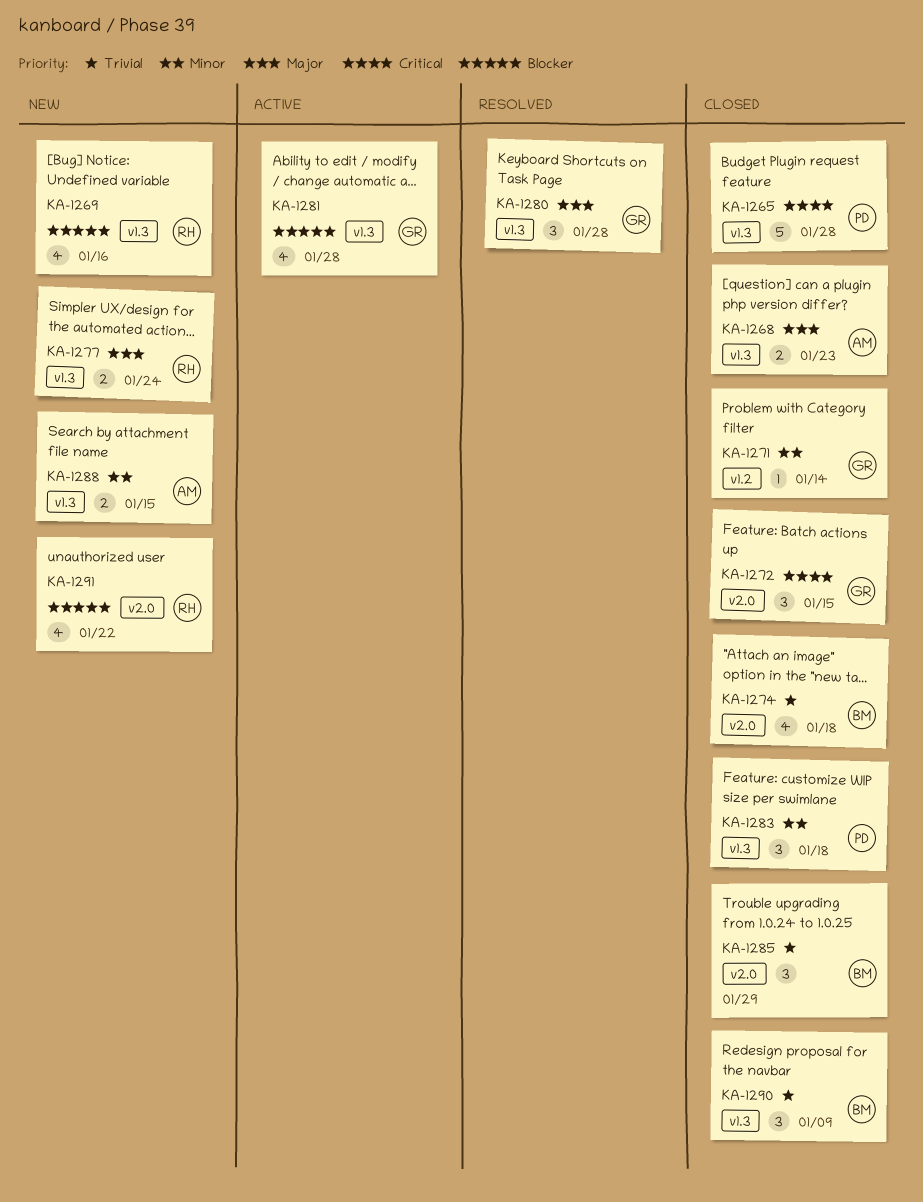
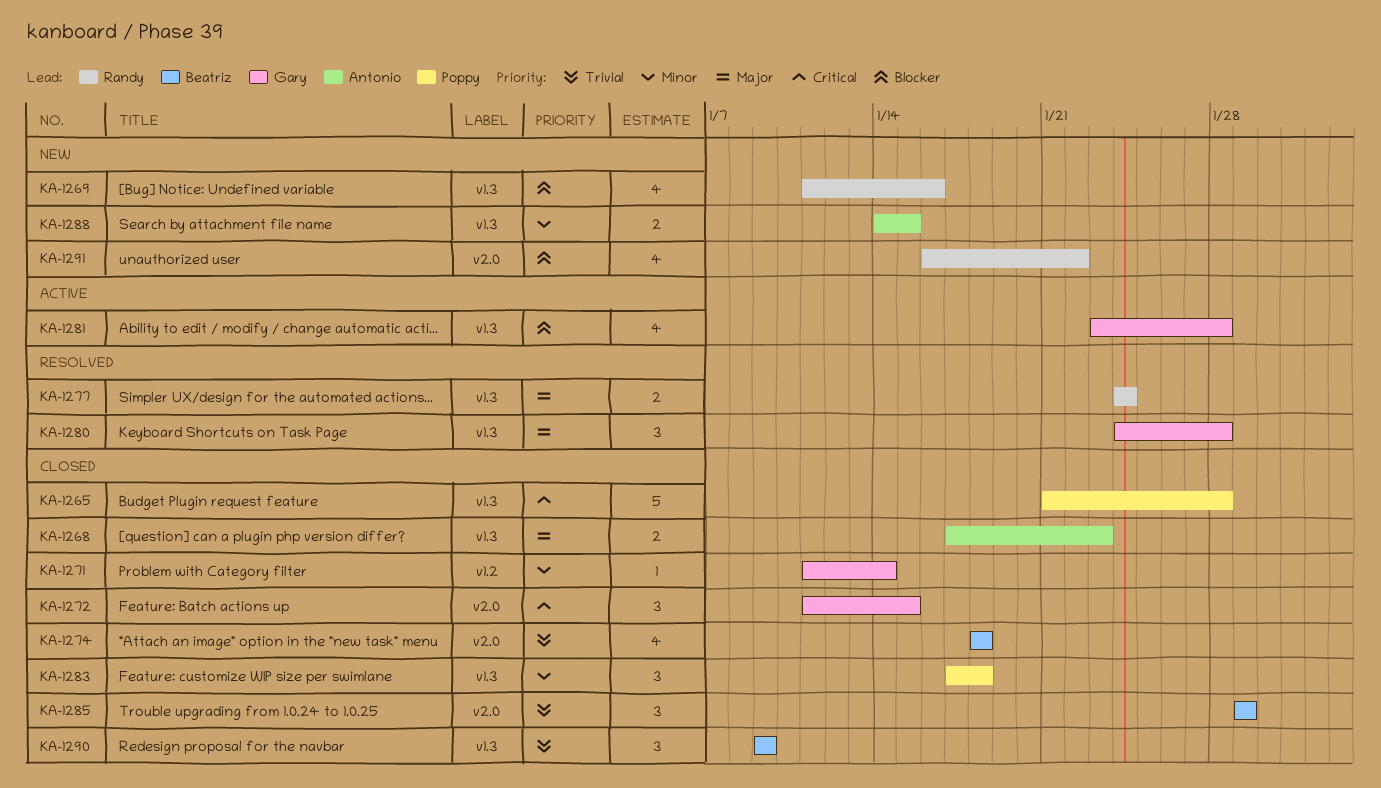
KA-1277, status: New -> Resolved

